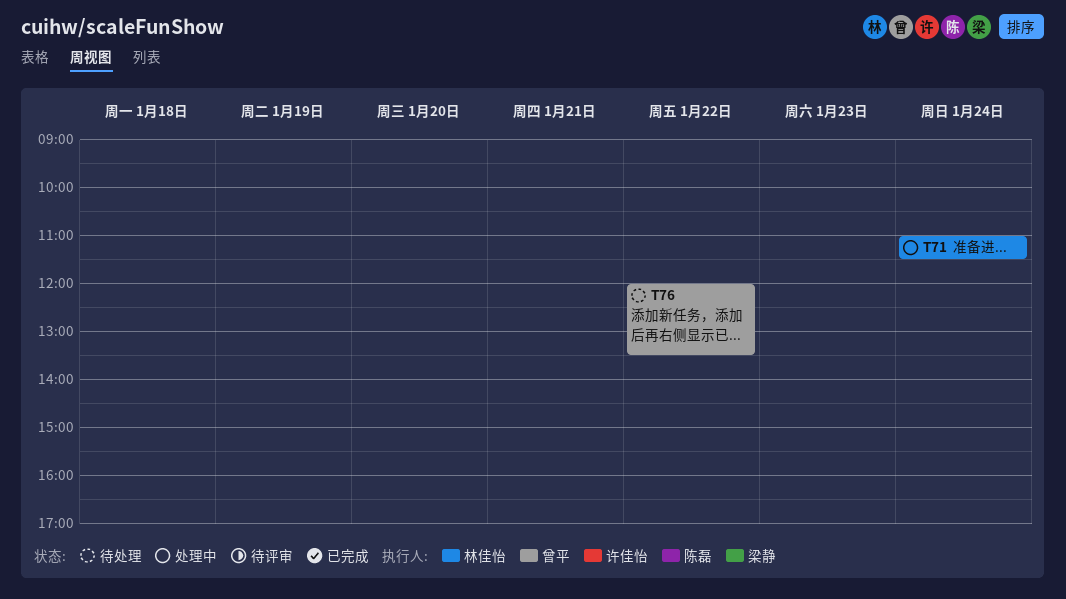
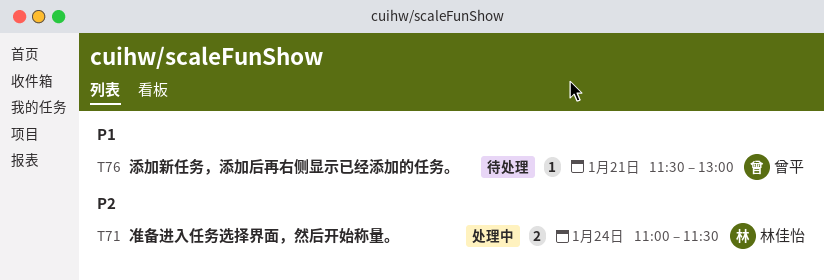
T76, day: Jan 22 -> Jan 21
T76, begins: 12:00 -> 11:30
T76, ends: 13:30 -> 13:00

